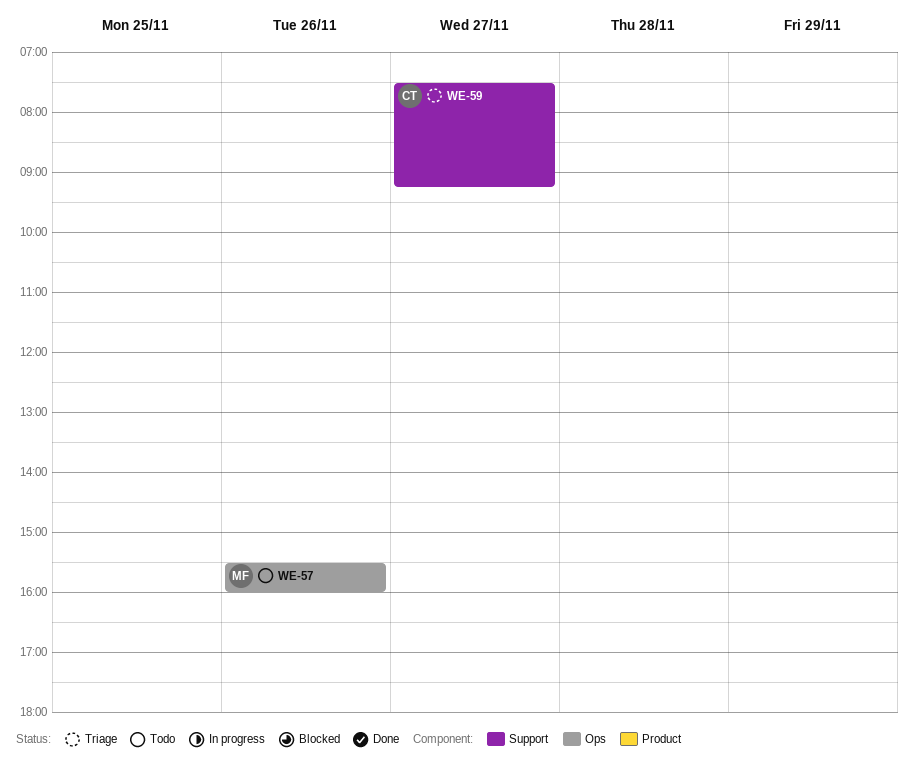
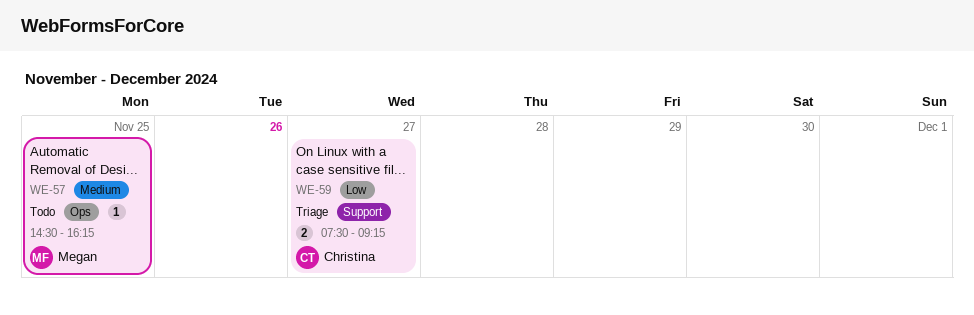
WE-57, day: Nov 26 -> Nov 25
WE-57, begins: 15:30 -> 14:30
WE-57, ends: 16:00 -> 16:15

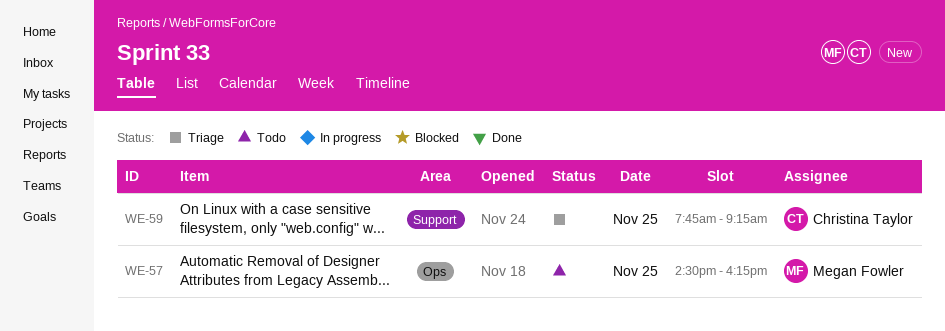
WE-59, day: Nov 27 -> Nov 25
WE-59, begins: 07:30 -> 07:45

